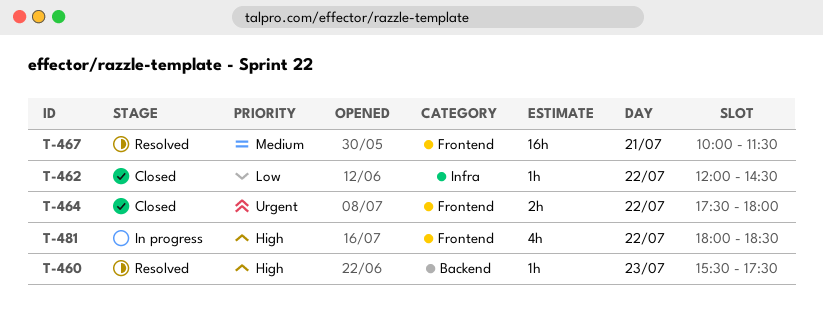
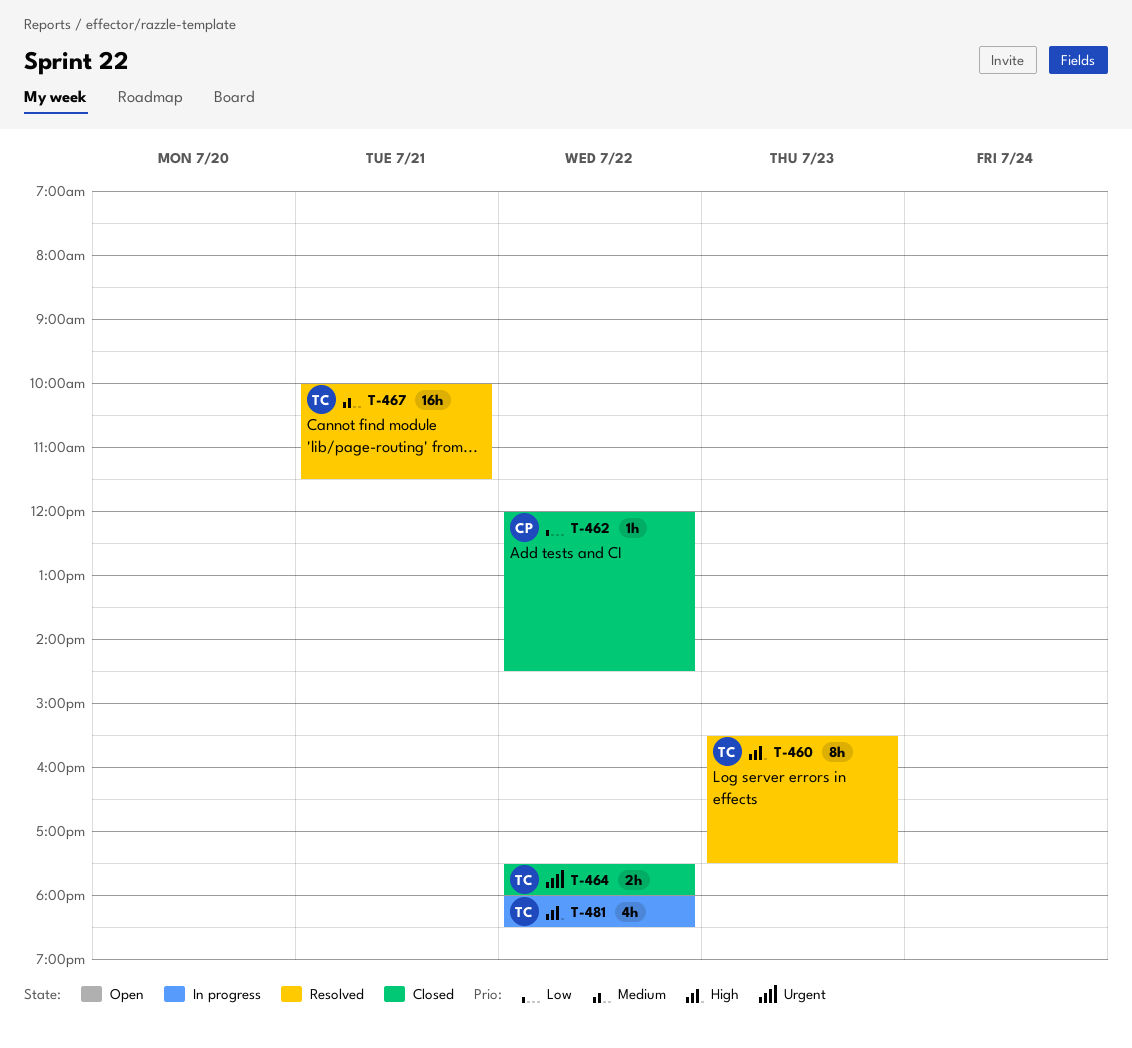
T-460, estimate: 1h -> 8h

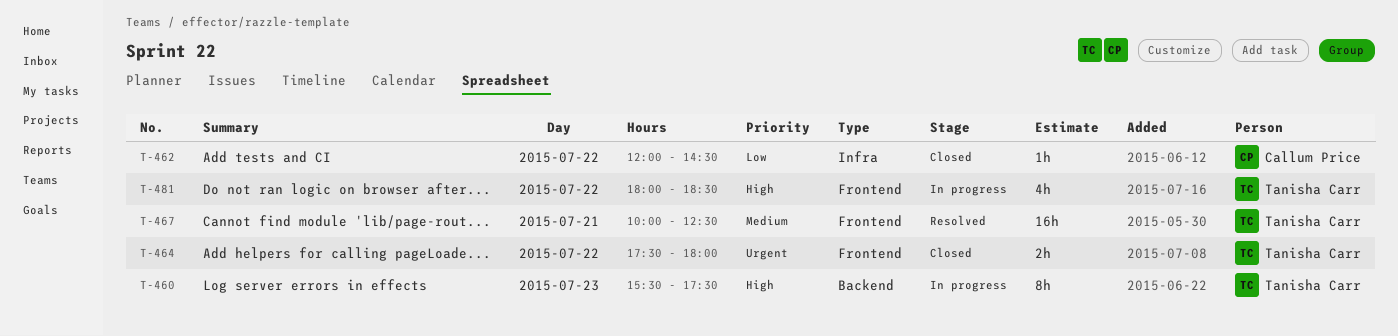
T-460, status: Resolved -> In progress
T-467, ends: 11:30 -> 12:30

